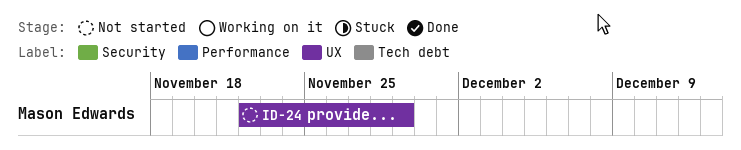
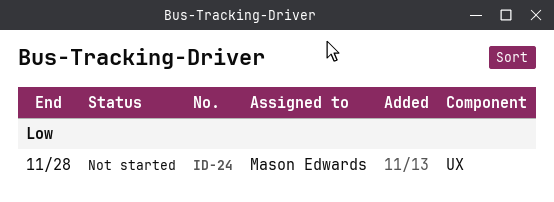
ID-24, due: Nov 29 -> Nov 28

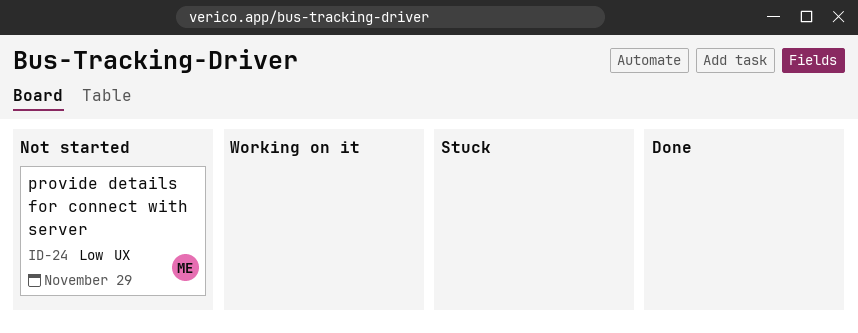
ID-24, due: Nov 28 -> Nov 29

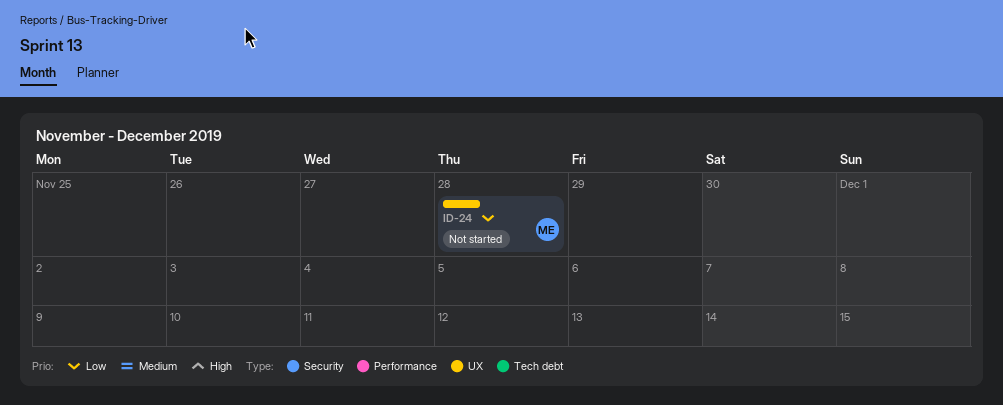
ID-24, due: Nov 29 -> Nov 28

